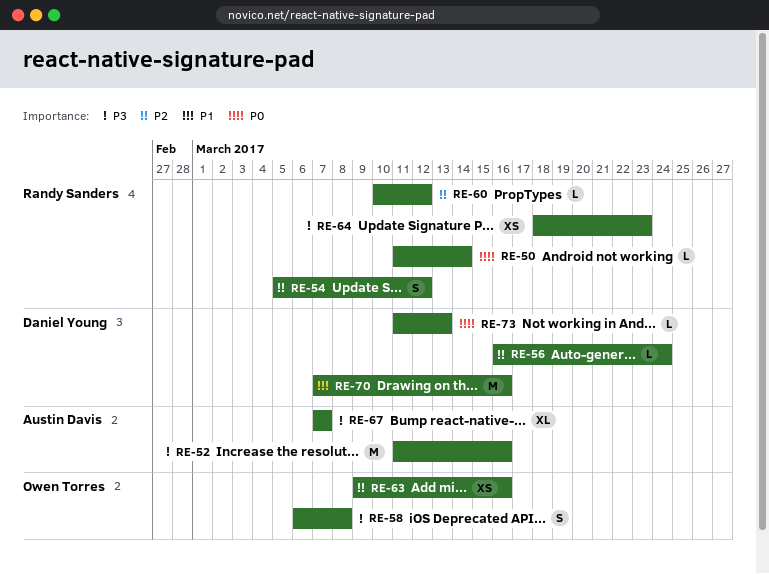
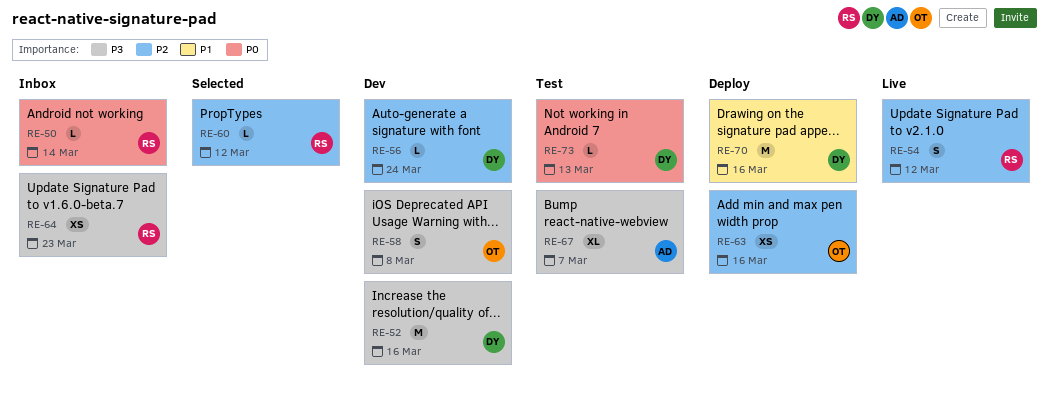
RE-52, owner: Austin Davis -> Daniel Young

